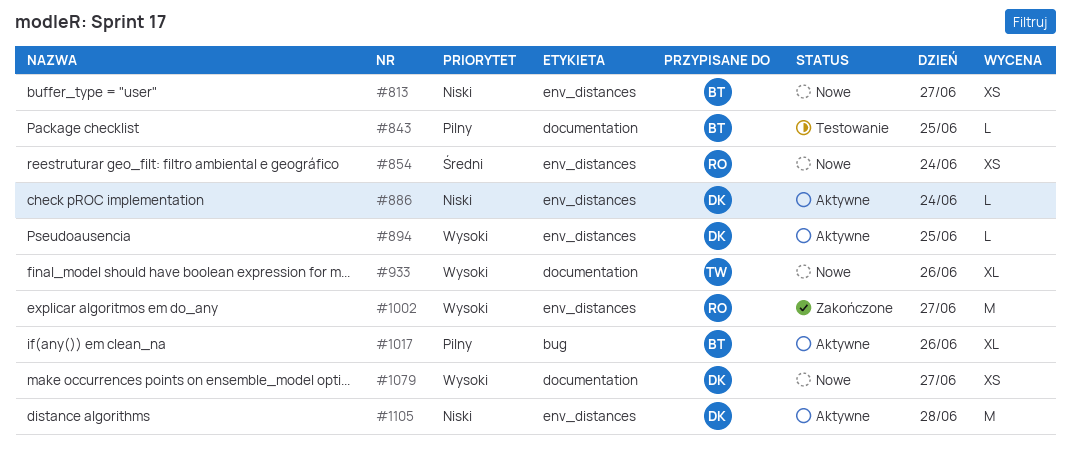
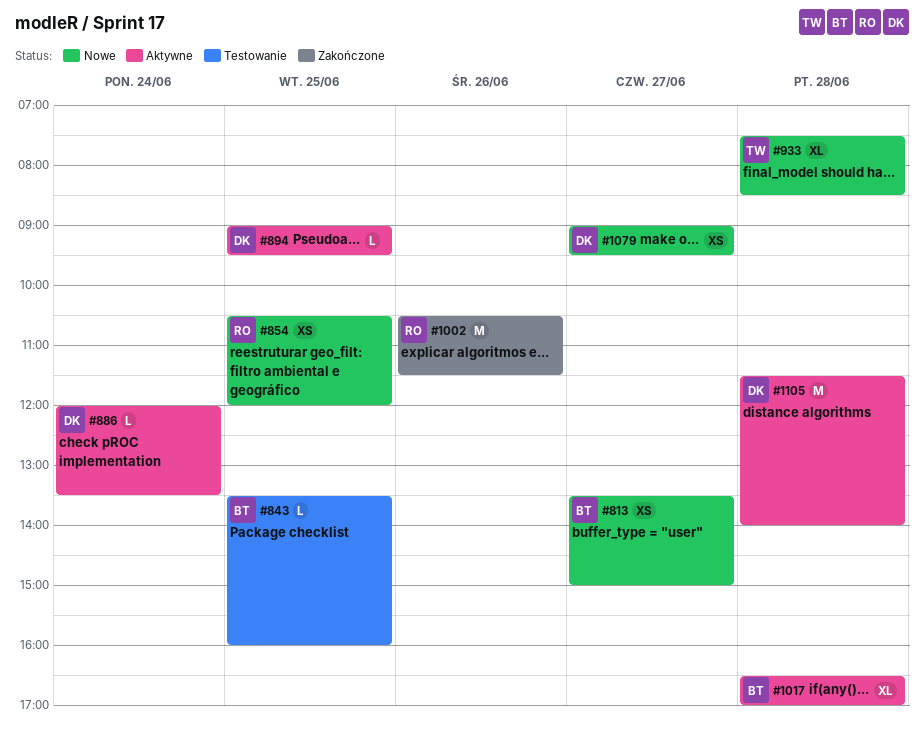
#854, day: Jun 24 -> Jun 25
#933, day: Jun 26 -> Jun 28
#1002, day: Jun 27 -> Jun 26
#1017, day: Jun 26 -> Jun 28

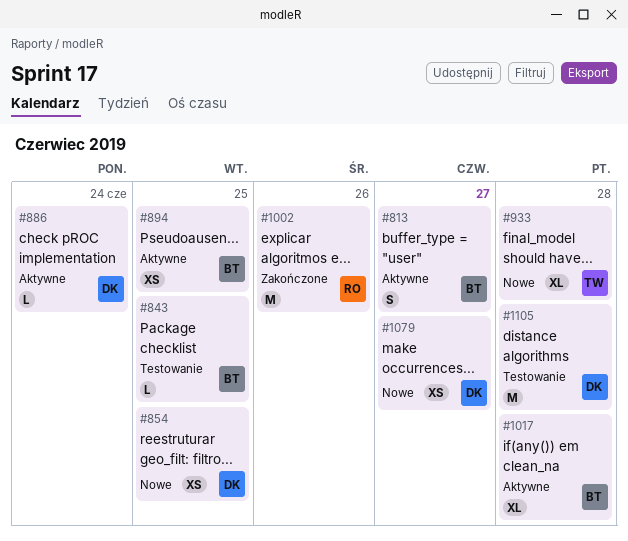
#813, status: Nowe -> Aktywne
#813, estimate: XS -> S
#854, owner: RO -> DK
#894, owner: DK -> BT
#894, estimate: L -> XS
#1105, status: Aktywne -> Testowanie

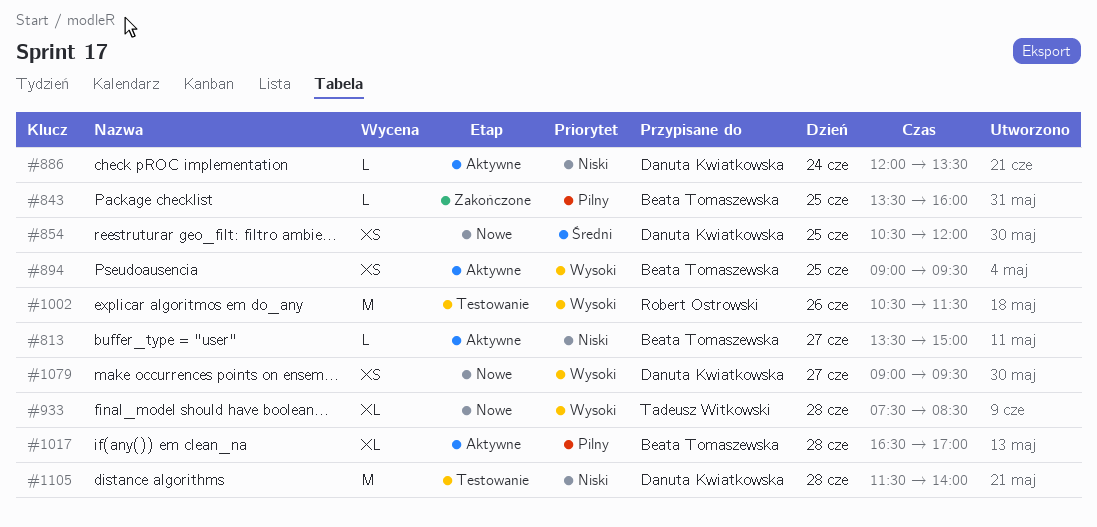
#813, estimate: S -> L
#843, status: Testowanie -> Zakończone
#1002, status: Zakończone -> Testowanie

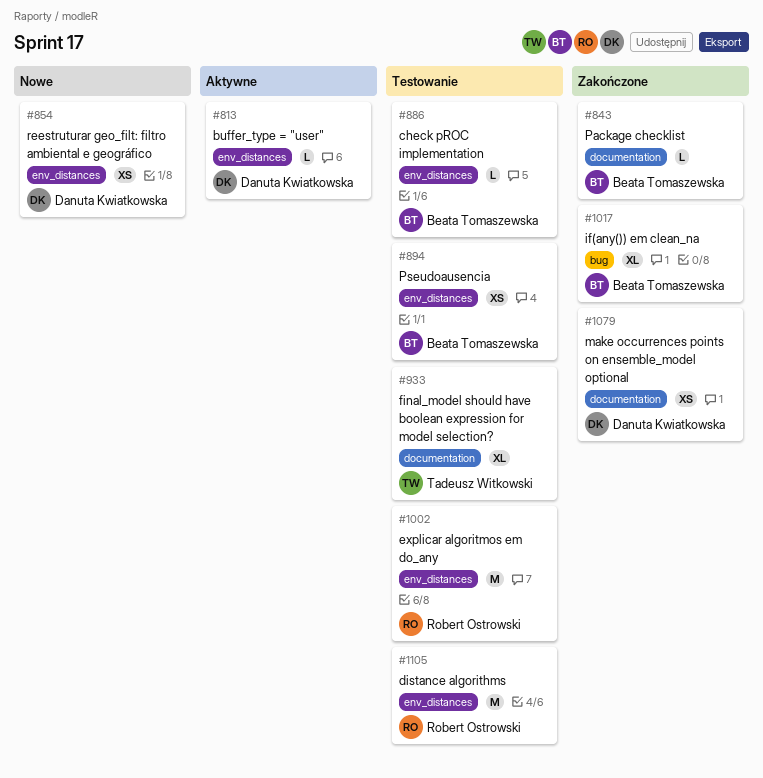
#813, owner: Beata Tomaszewska -> Danuta Kwiatkowska
#886, status: Aktywne -> Testowanie
#886, owner: Danuta Kwiatkowska -> Beata Tomaszewska
#894, status: Aktywne -> Testowanie
#933, status: Nowe -> Testowanie
#1017, status: Aktywne -> Zakończone
#1079, status: Nowe -> Zakończone
#1105, owner: Danuta Kwiatkowska -> Robert Ostrowski

